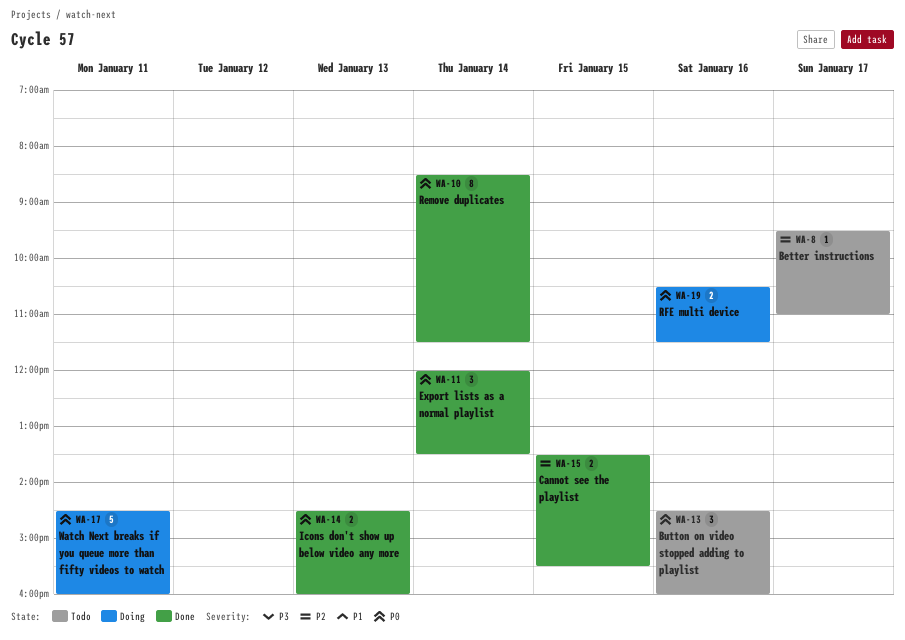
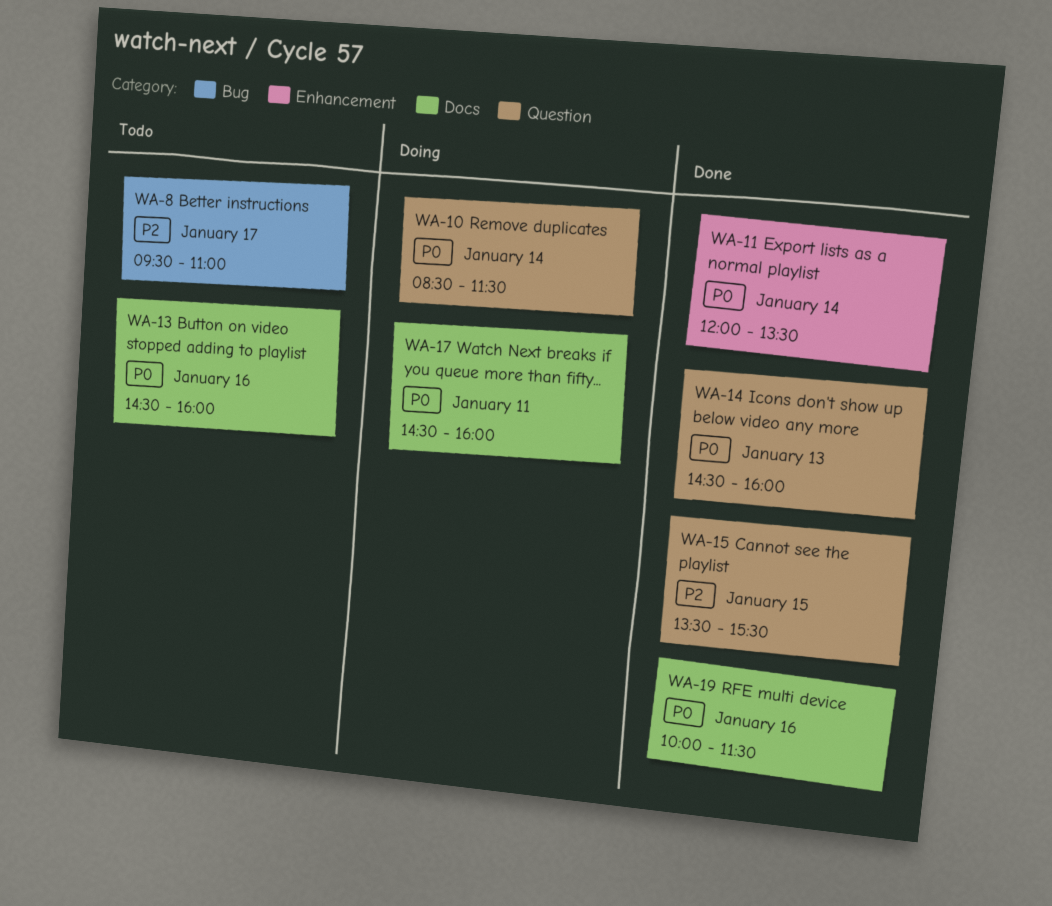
WA-10, status: Done -> Doing
WA-19, status: Doing -> Done
WA-19, begins: 10:30 -> 10:00

